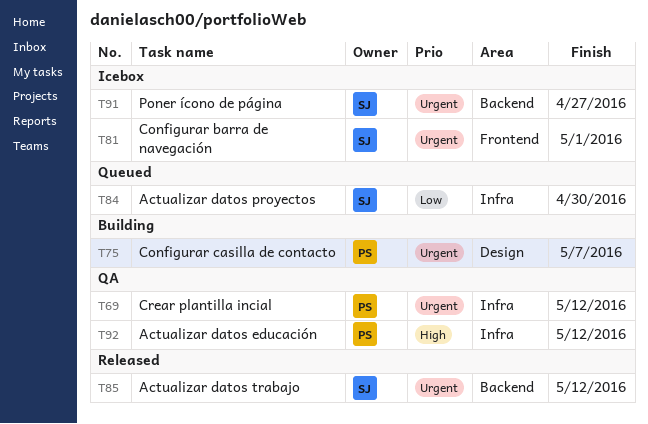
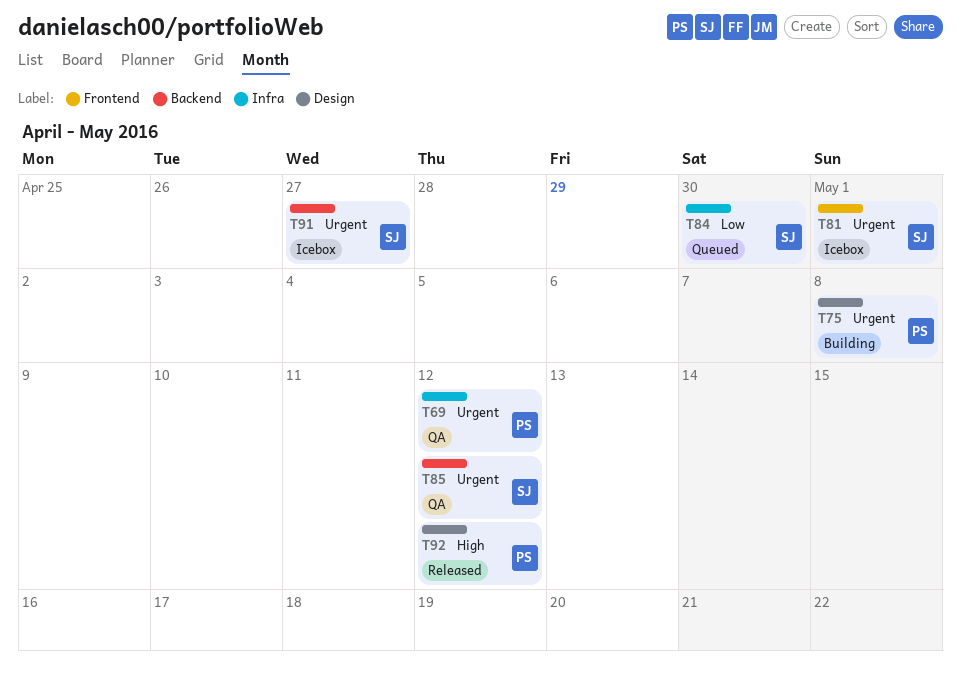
T75, due: May 7 -> May 8
T85, status: Released -> QA
T92, status: QA -> Released
T92, label: Infra -> Design

